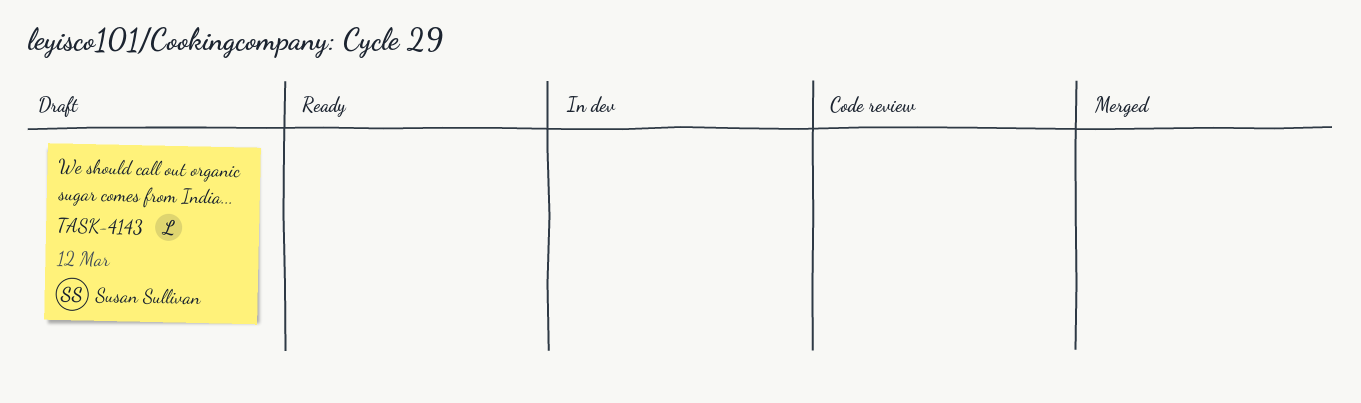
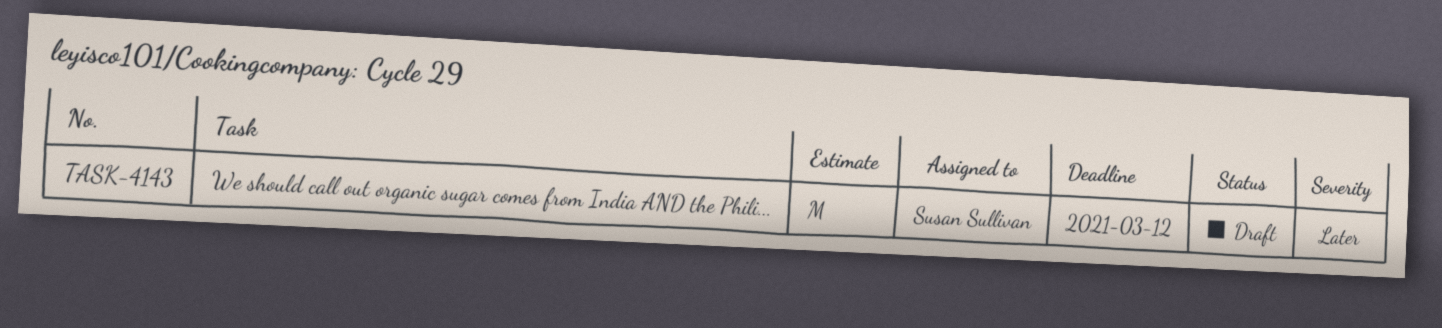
TASK-4143, estimate: L -> M

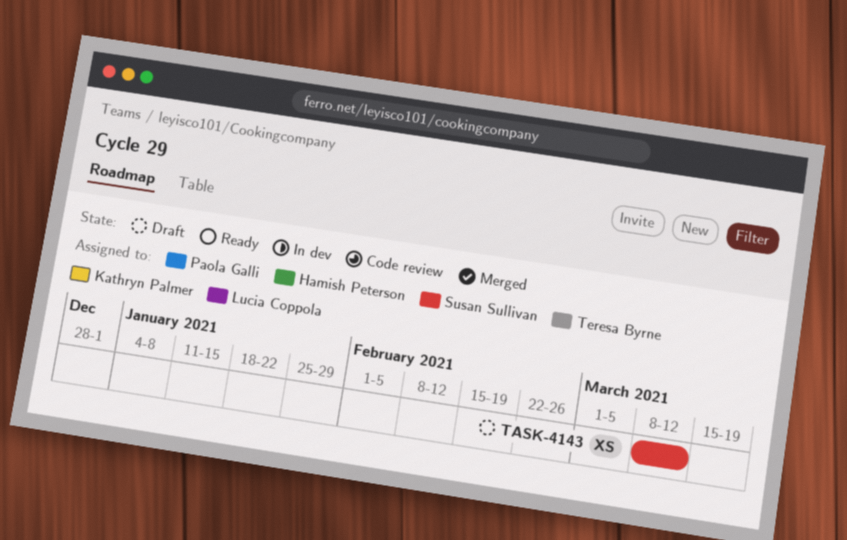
TASK-4143, estimate: M -> XS

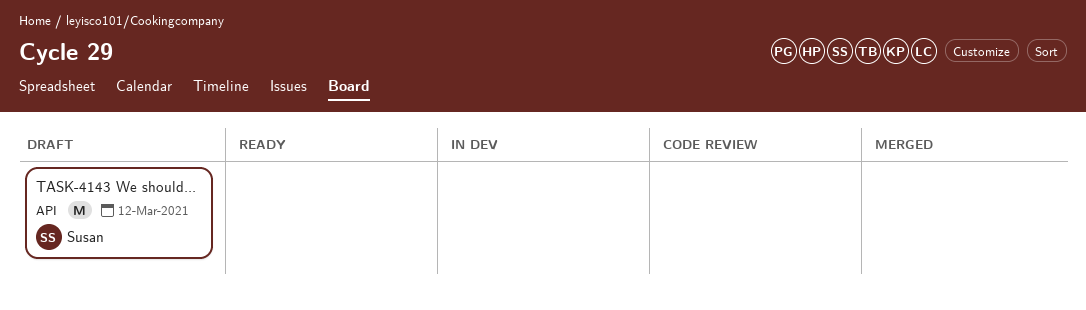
TASK-4143, estimate: XS -> M

